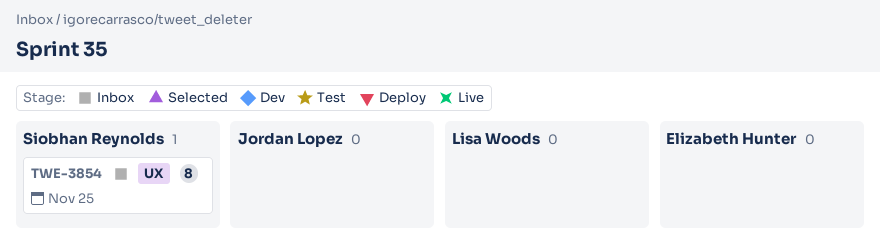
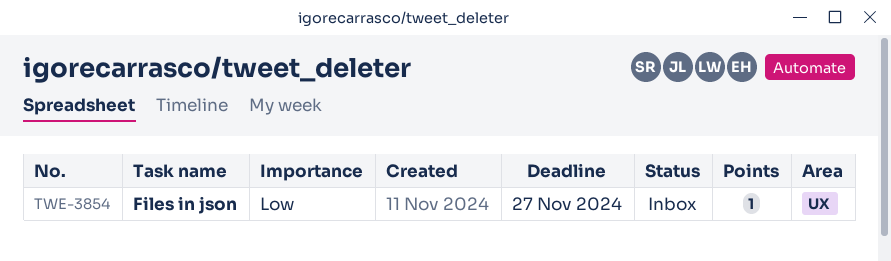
TWE-3854, estimate: 8 -> 1
TWE-3854, due: Nov 25 -> Nov 27

